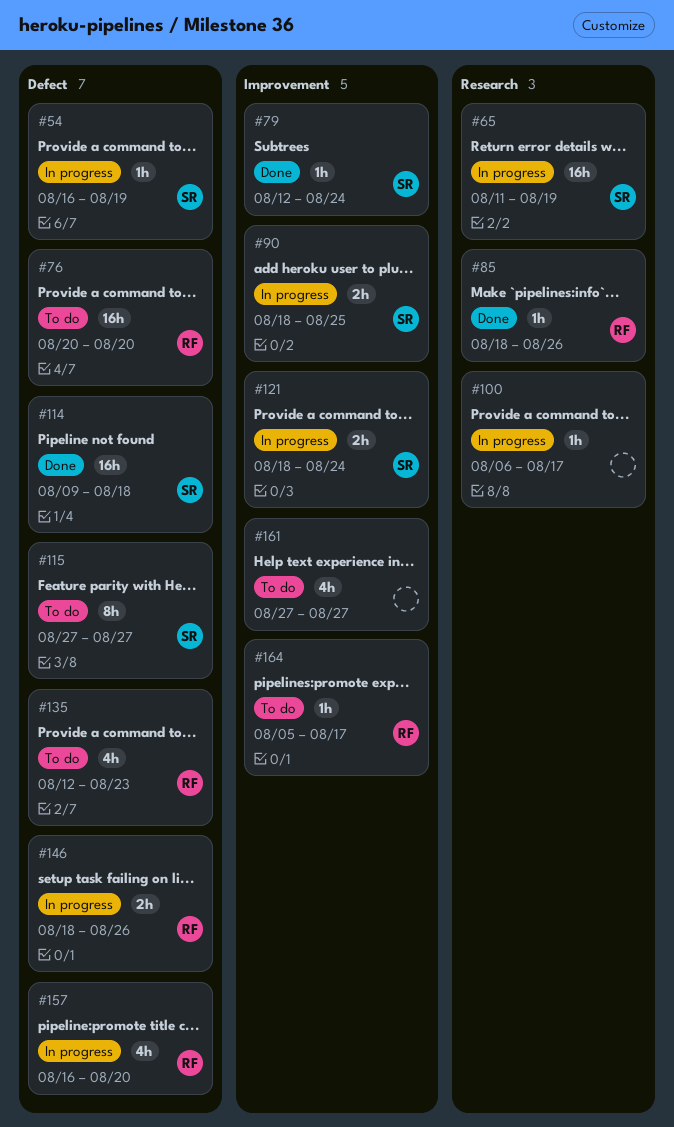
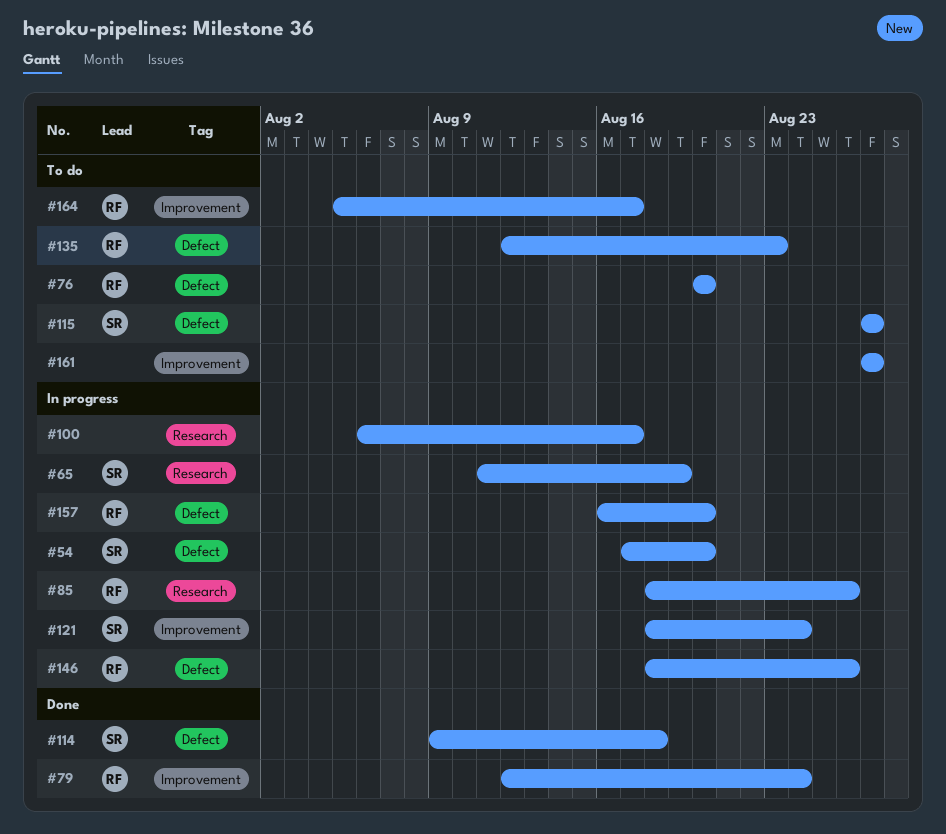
#54, start: Aug 16 -> Aug 17
#54, due: Aug 19 -> Aug 20
#79, owner: SR -> RF
#85, status: Done -> In progress
#90: present -> none

